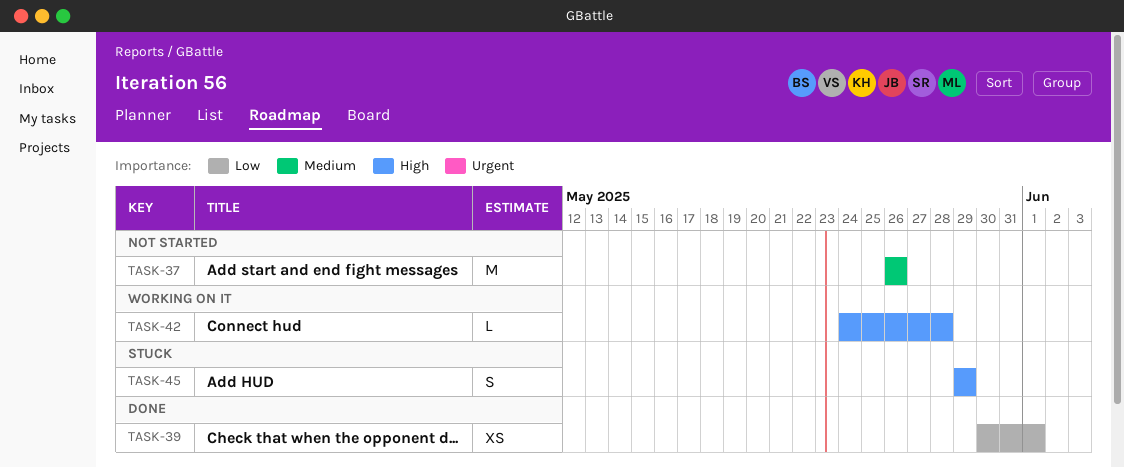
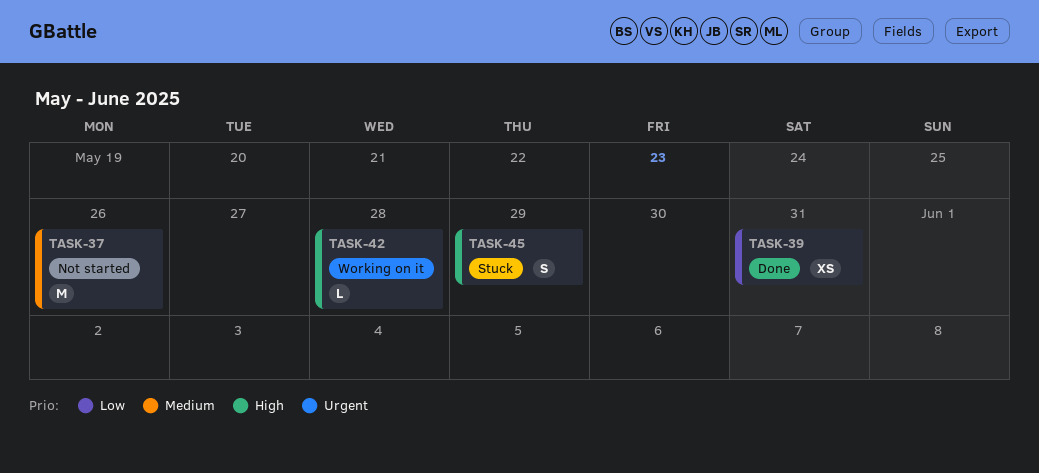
TASK-39, due: Jun 1 -> May 31

